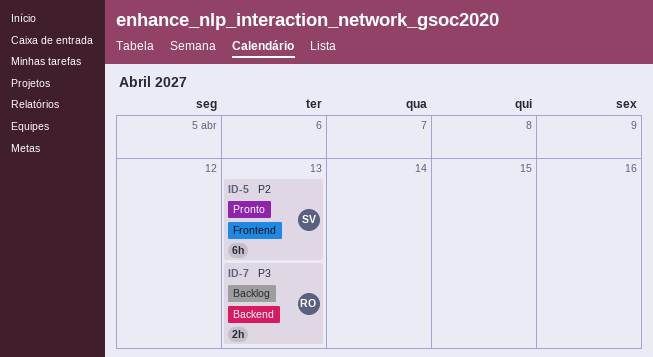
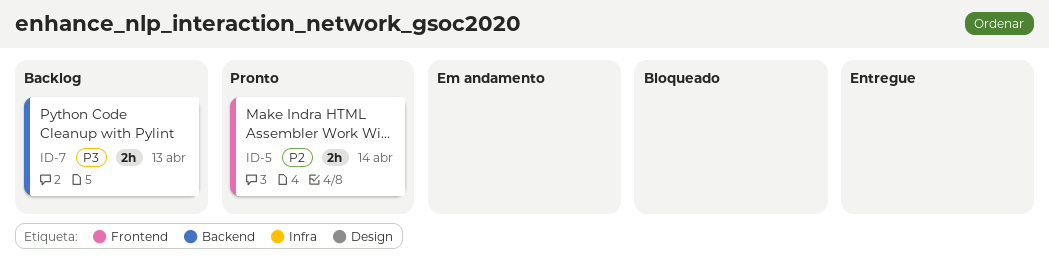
ID-5, estimate: 6h -> 2h
ID-5, due: Apr 13 -> Apr 14

